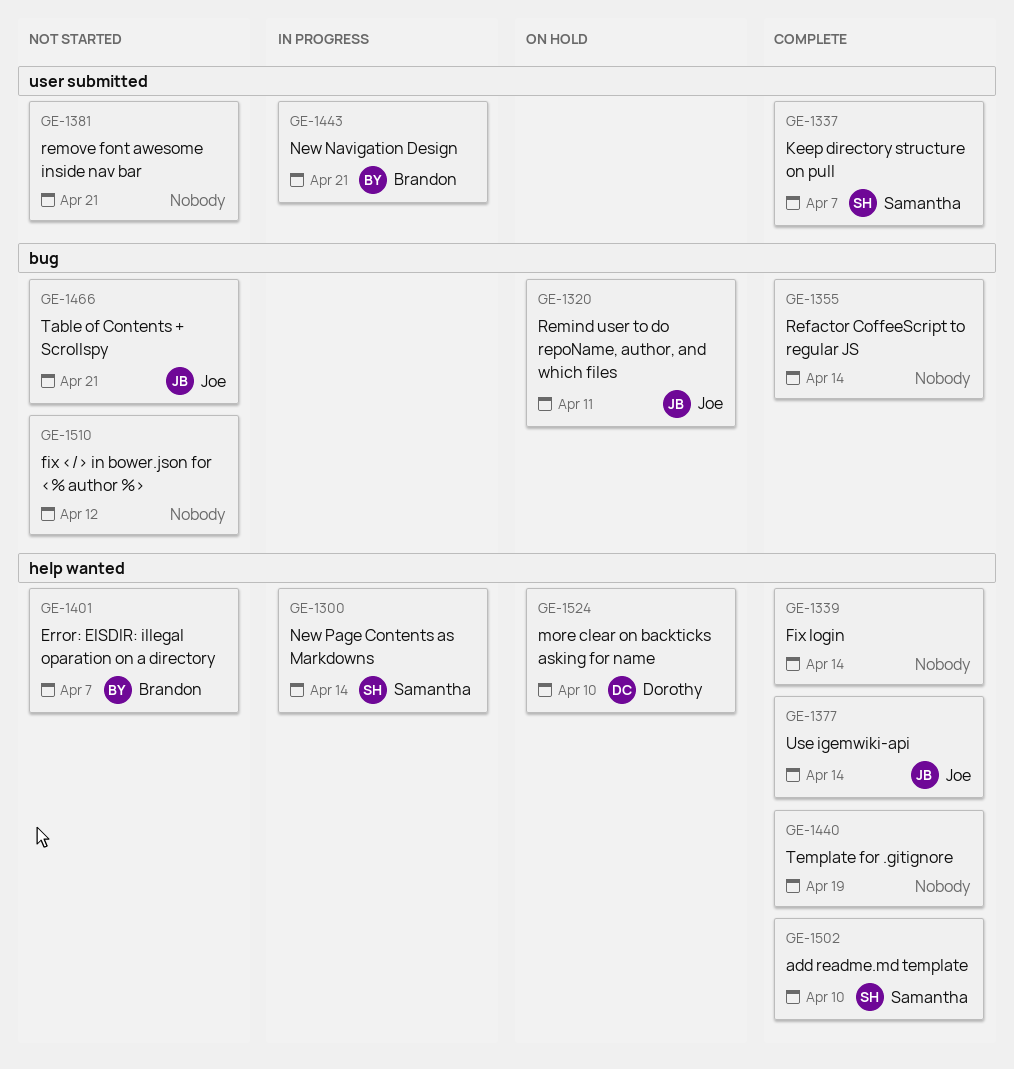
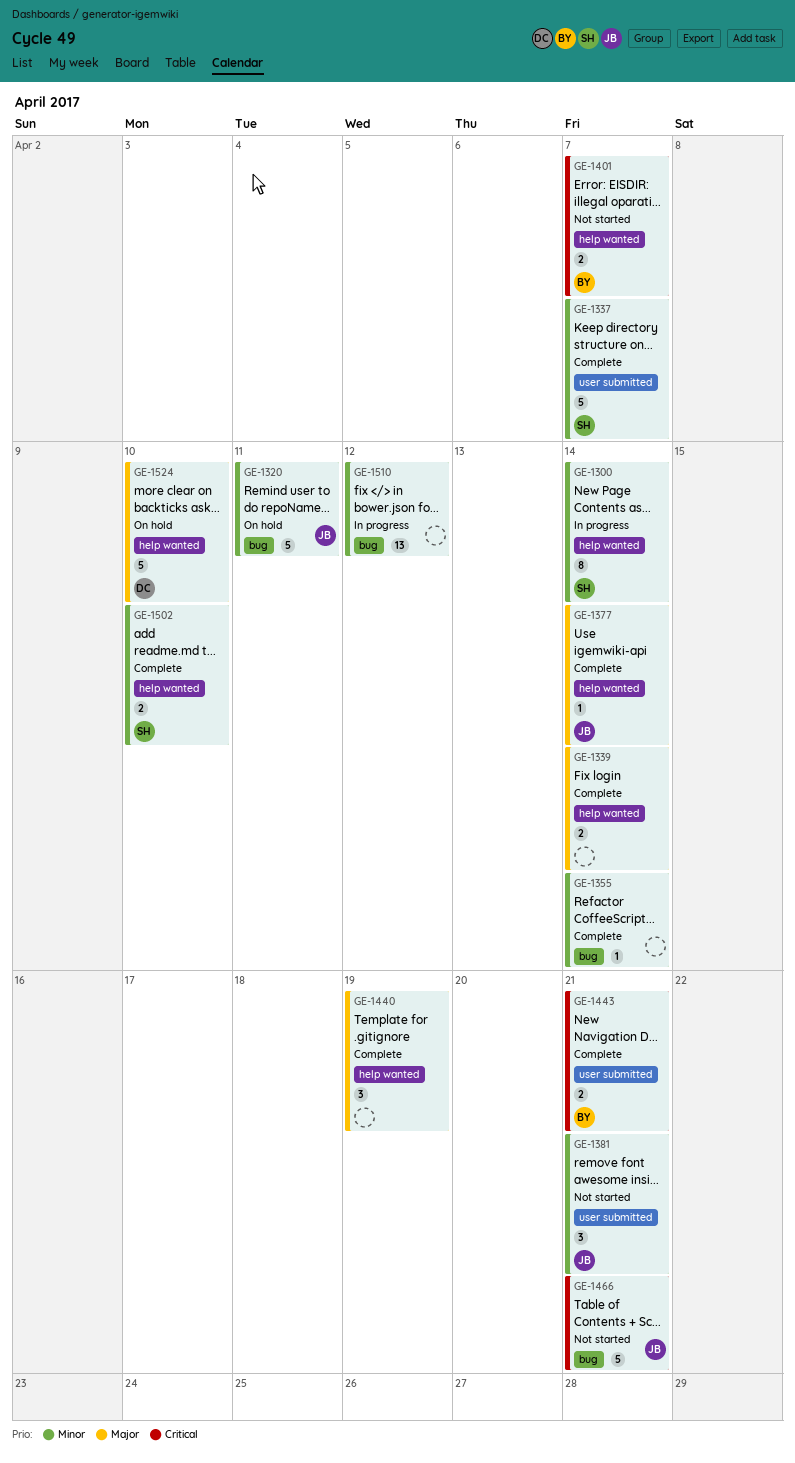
GE-1381, owner: none -> Joe
GE-1443, status: In progress -> Complete
GE-1510, status: Not started -> In progress

